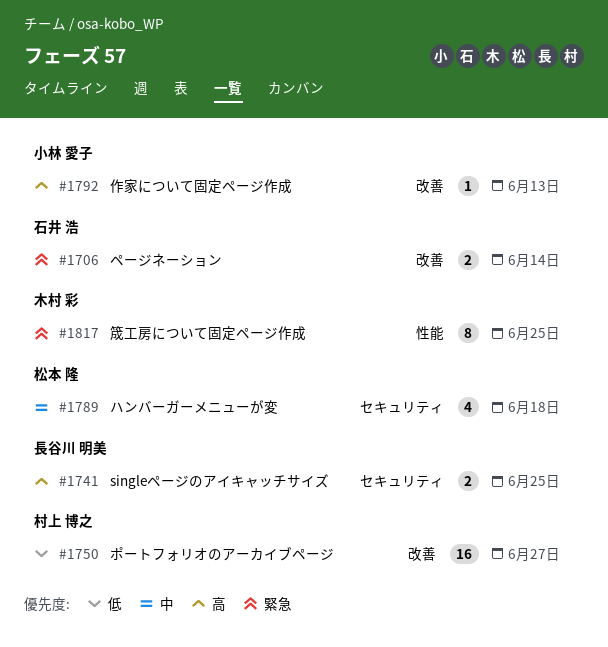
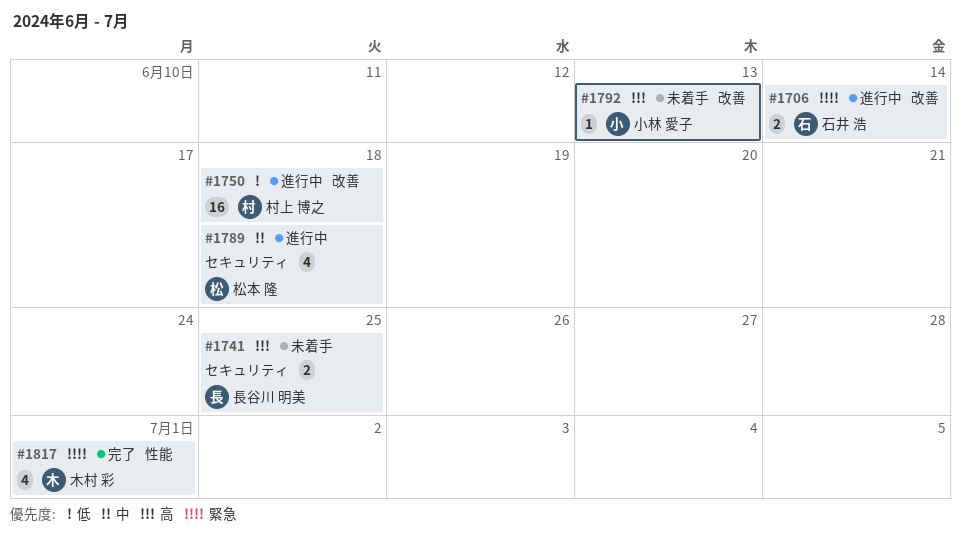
#1750, due: Jun 27 -> Jun 18
#1817, estimate: 8 -> 4
#1817, due: Jun 25 -> Jul 1

